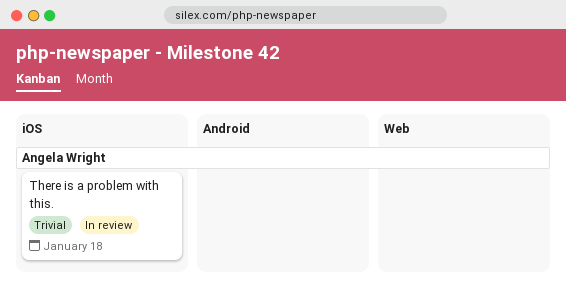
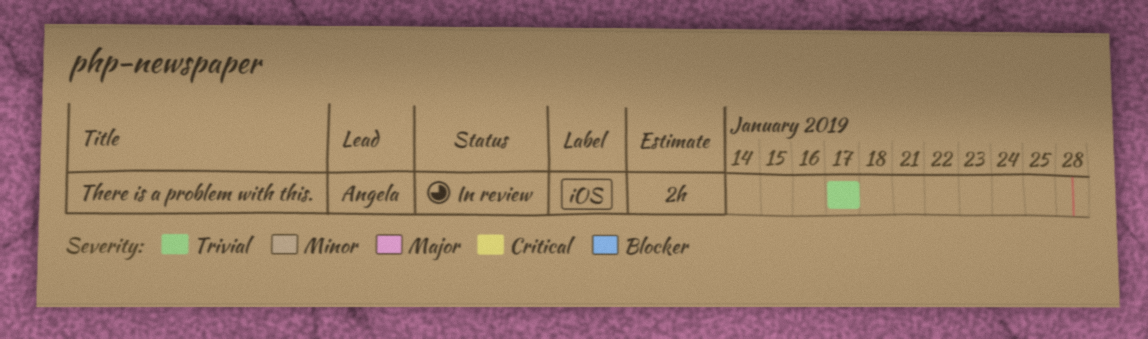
There is a problem with this., due: Jan 18 -> Jan 17

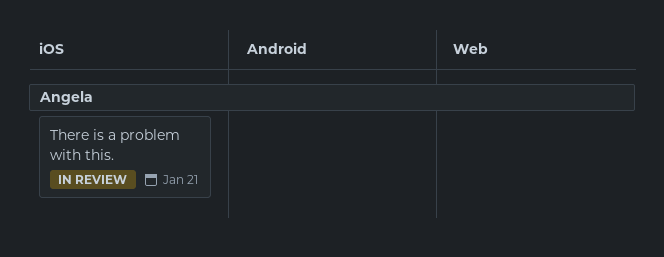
There is a problem with this., due: Jan 17 -> Jan 21

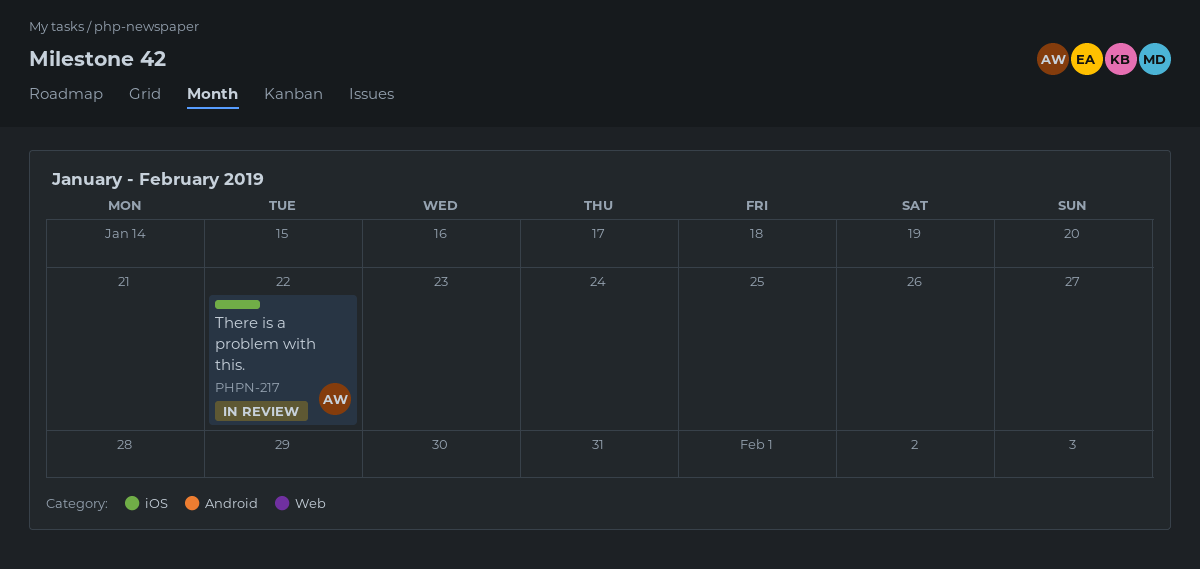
There is a problem with this., due: Jan 21 -> Jan 22

